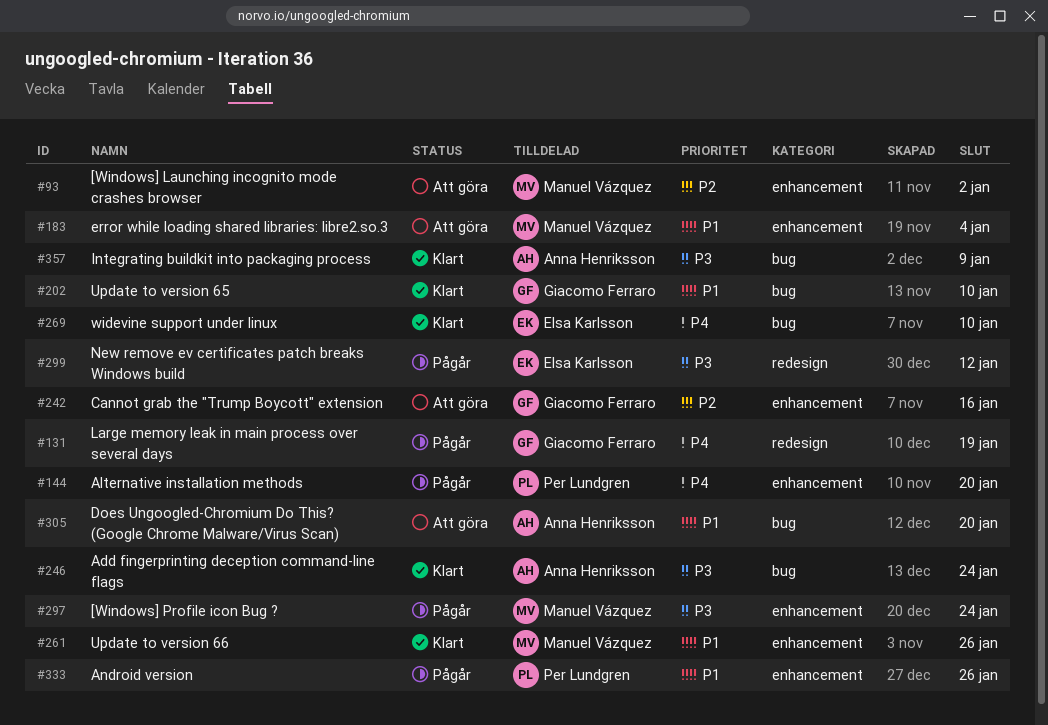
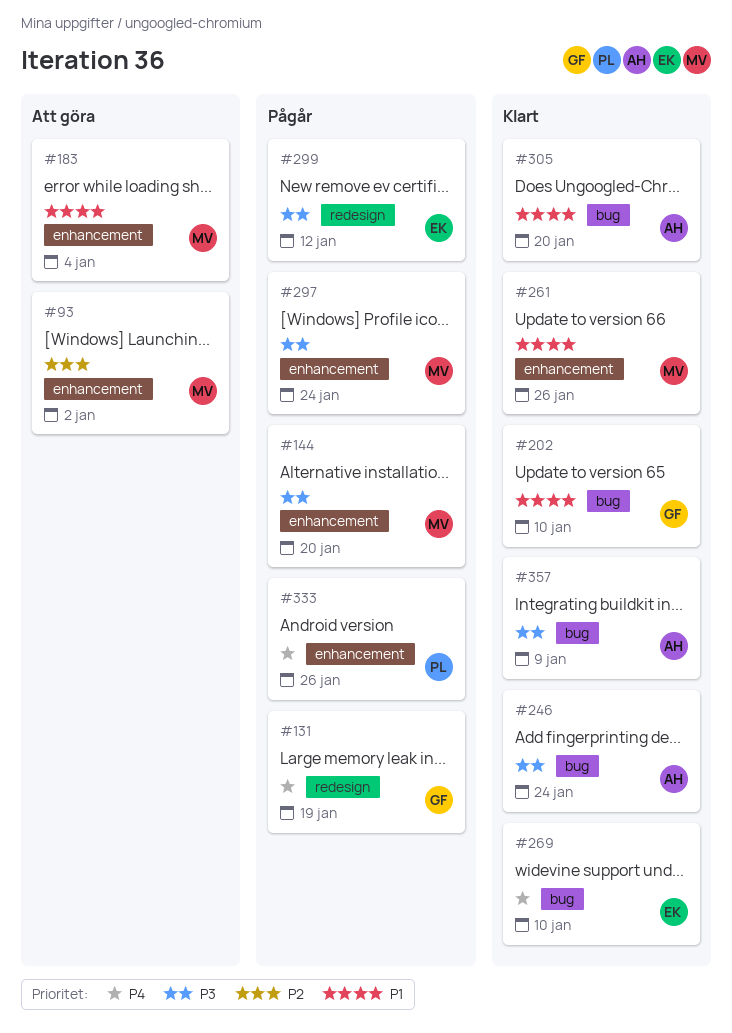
#144, owner: Per Lundgren -> Manuel Vázquez
#144, priority: P4 -> P3
#242: present -> none
#305, status: Att göra -> Klart
#333, priority: P1 -> P4

